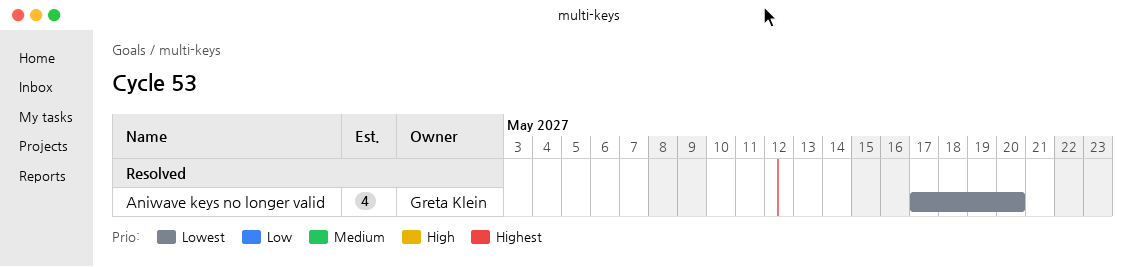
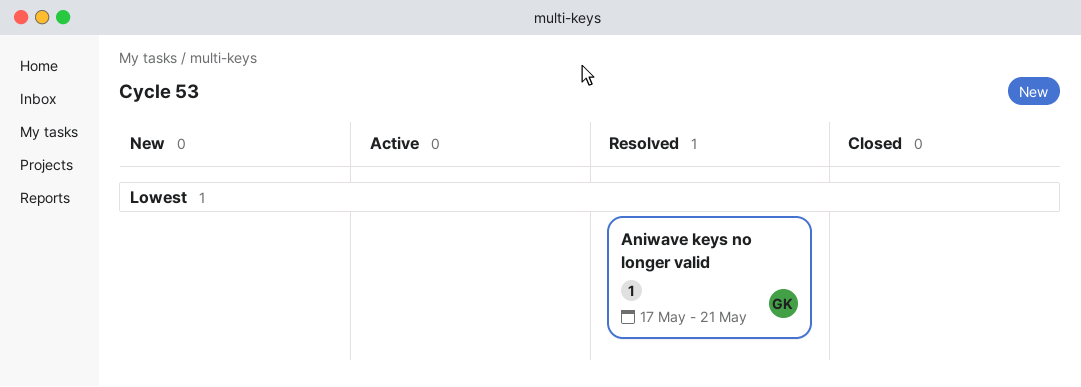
Aniwave keys no longer valid, estimate: 4 -> 1
Aniwave keys no longer valid, due: May 20 -> May 21

